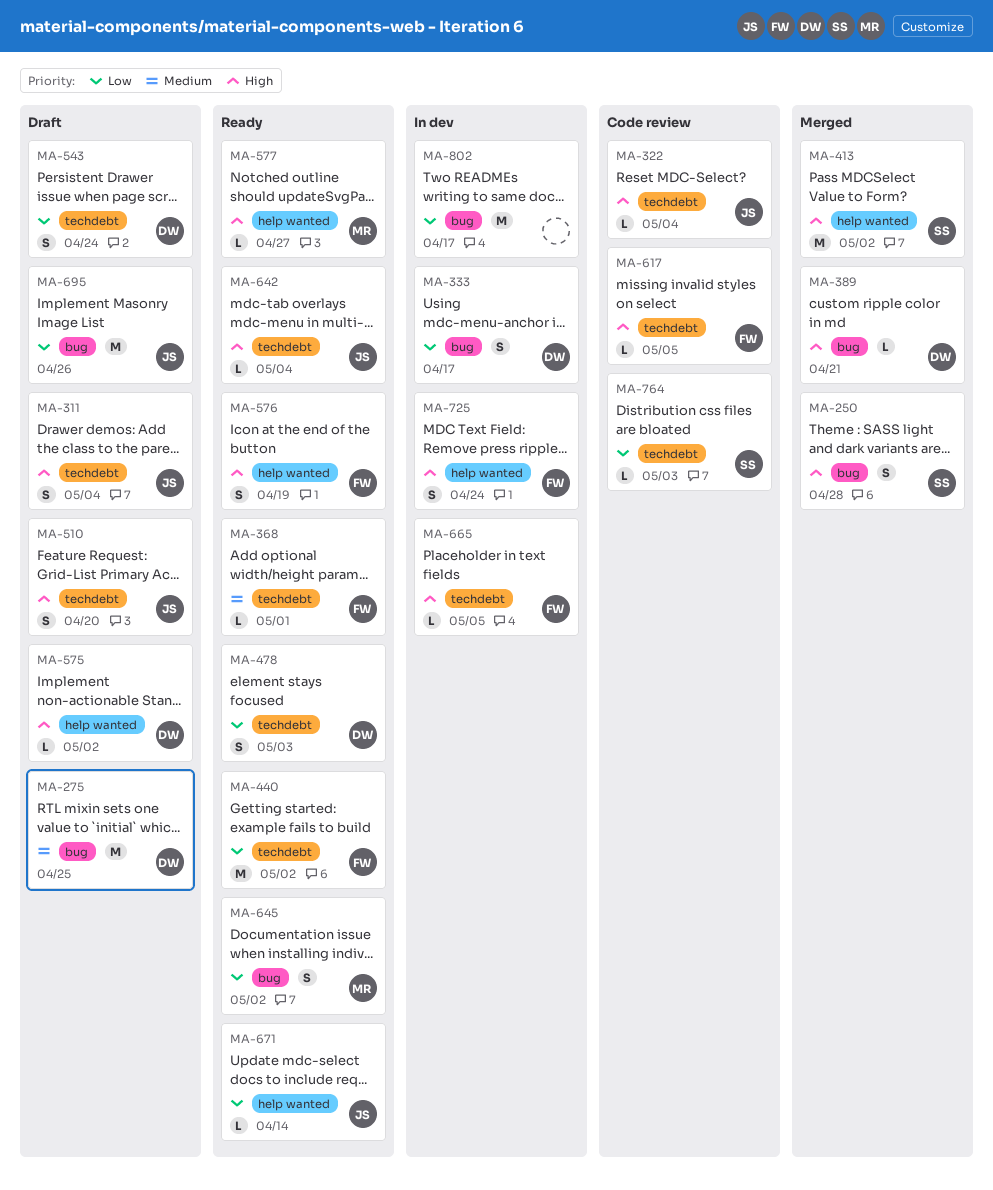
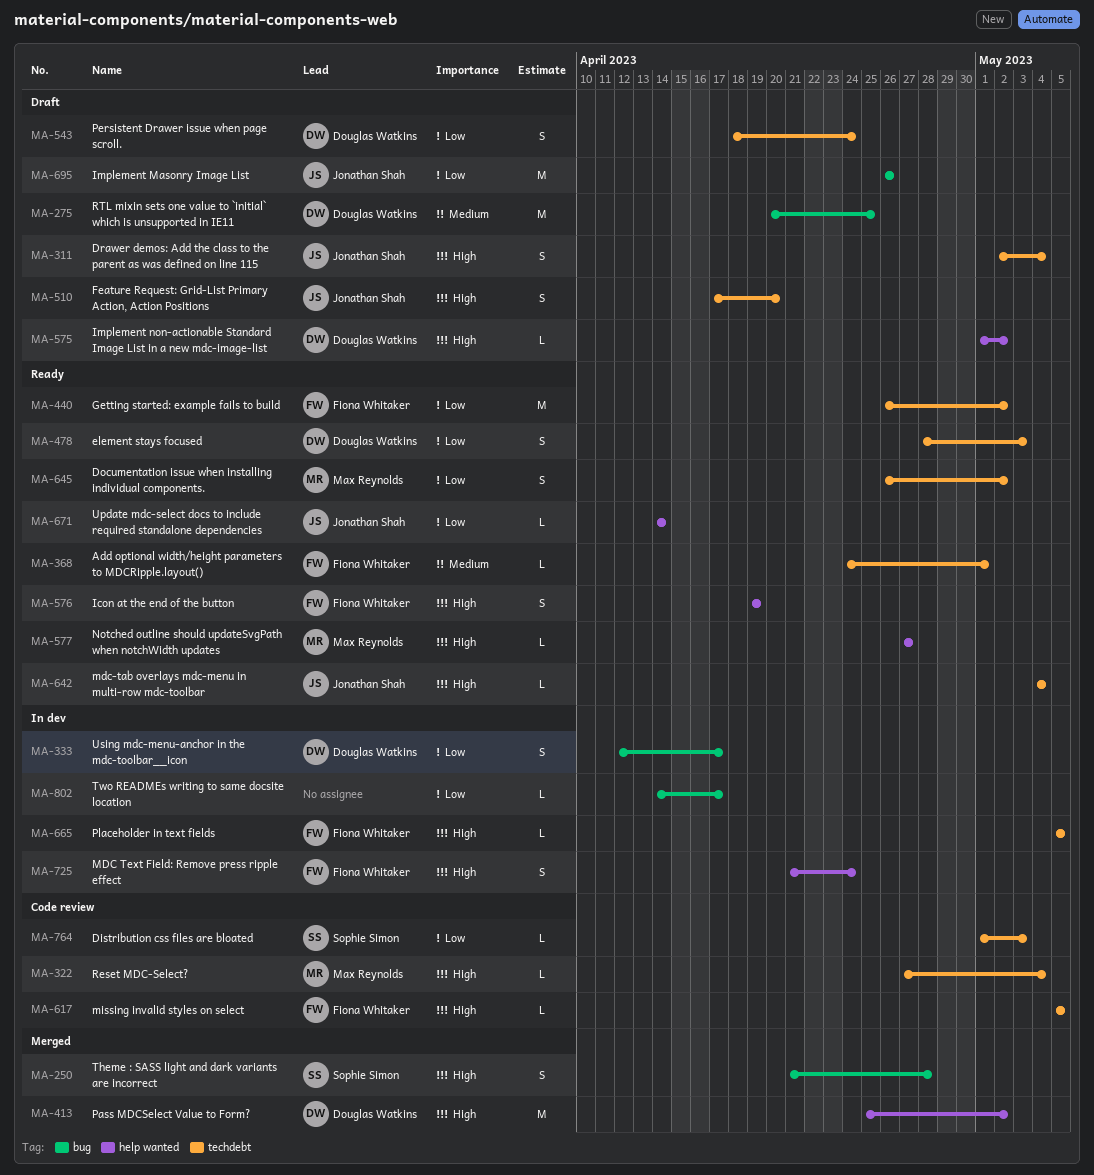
MA-322, owner: Jonathan Shah -> Max Reynolds
MA-389: present -> none
MA-413, owner: Sophie Simon -> Douglas Watkins
MA-645, label: bug -> techdebt
MA-802, estimate: M -> L

